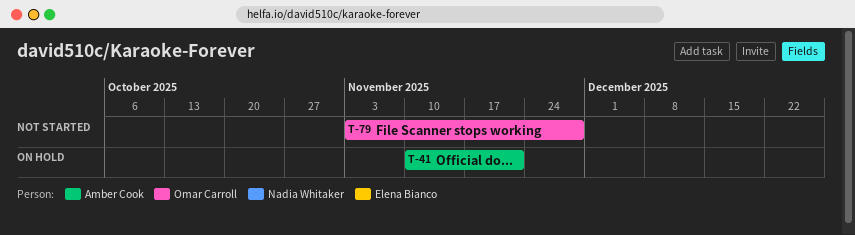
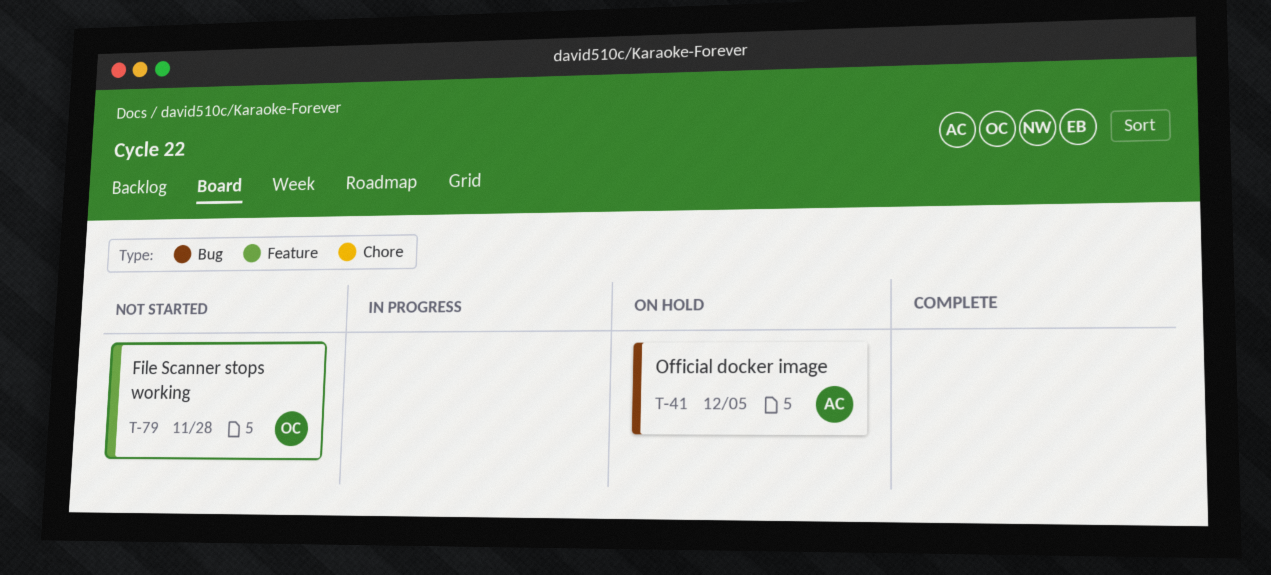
T-41, due: Nov 21 -> Dec 5

